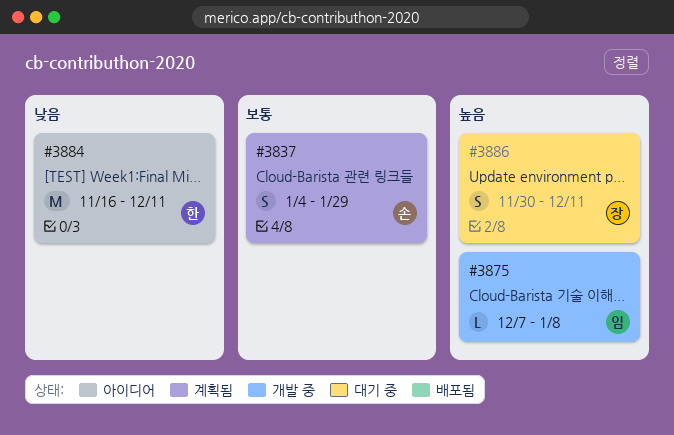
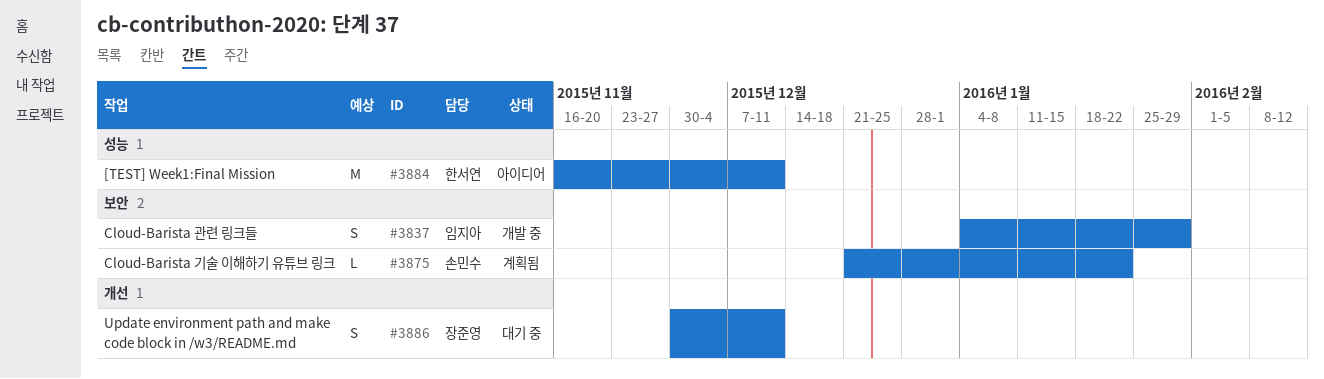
#3837, status: 계획됨 -> 개발 중
#3837, owner: 손민수 -> 임지아
#3875, status: 개발 중 -> 계획됨
#3875, owner: 임지아 -> 손민수
#3875, start: Dec 7 -> Dec 21
#3875, due: Jan 8 -> Jan 22

